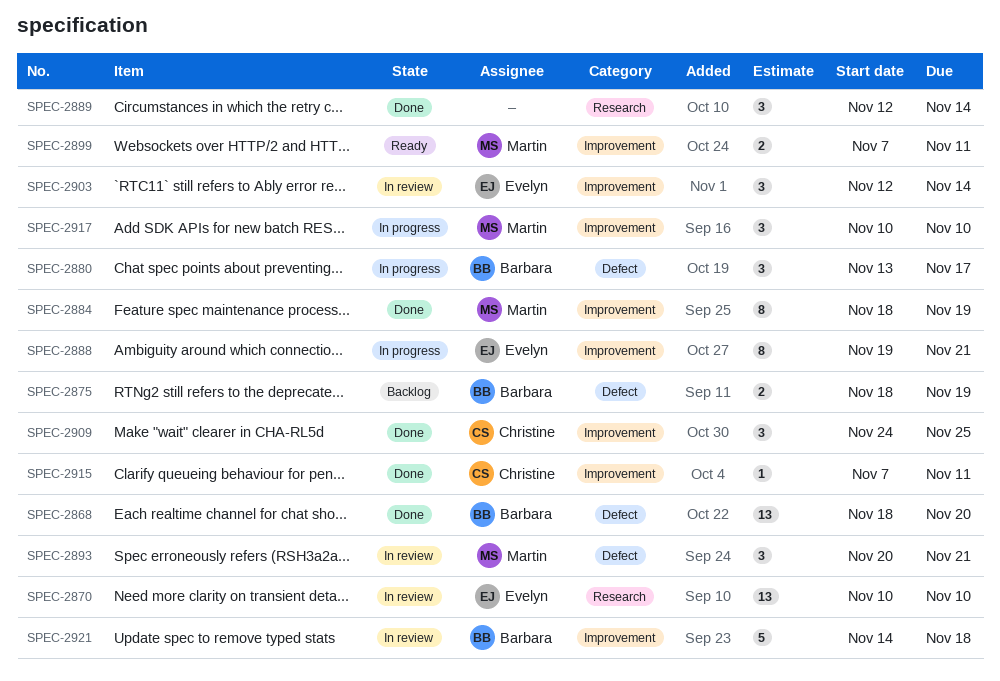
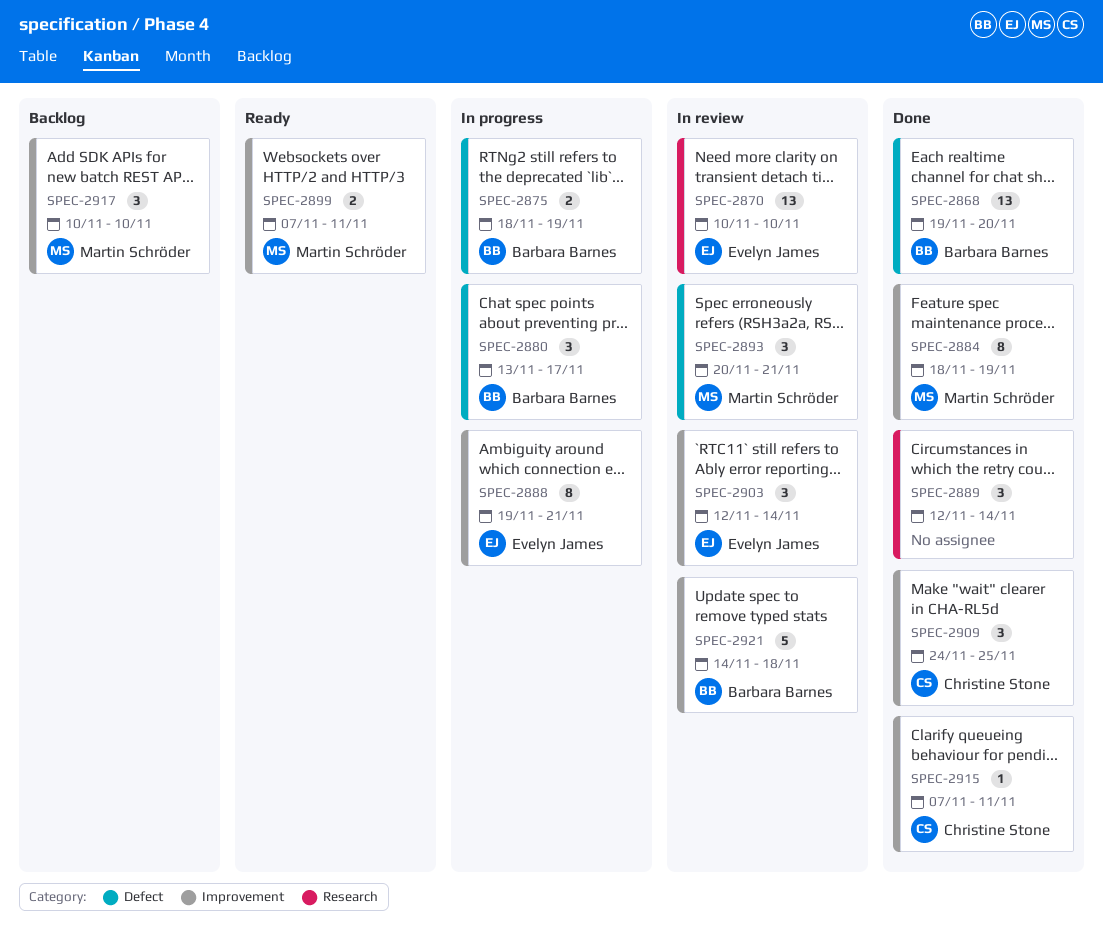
SPEC-2868, start: Nov 18 -> Nov 19
SPEC-2875, status: Backlog -> In progress
SPEC-2917, status: In progress -> Backlog

